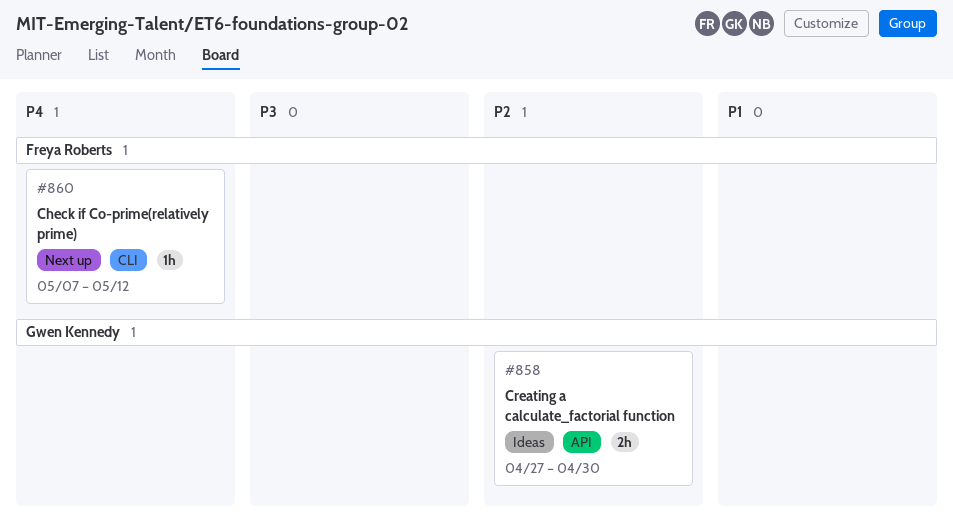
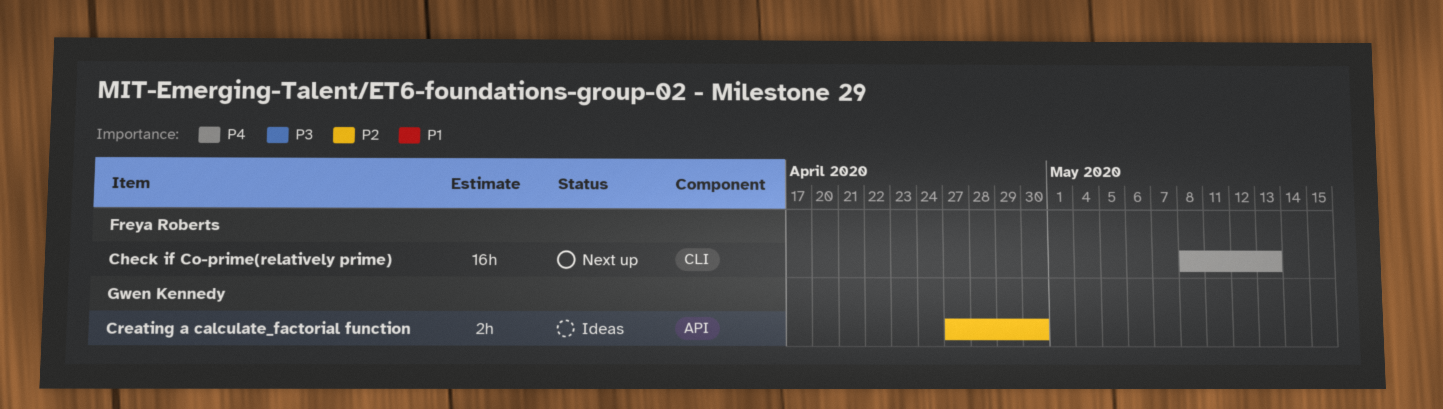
Check if Co-prime(relatively prime), estimate: 1h -> 16h
Check if Co-prime(relatively prime), start: May 7 -> May 8
Check if Co-prime(relatively prime), due: May 12 -> May 13

